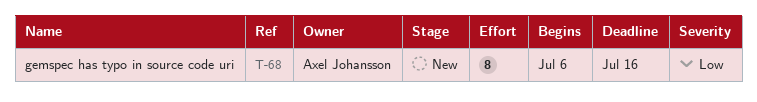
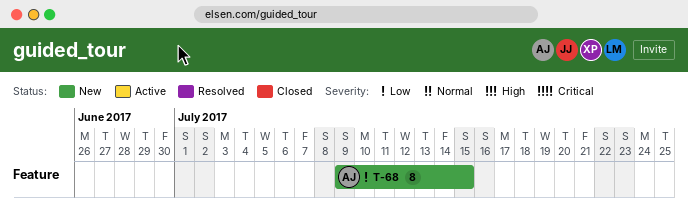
T-68, start: Jul 6 -> Jul 9
T-68, due: Jul 16 -> Jul 15

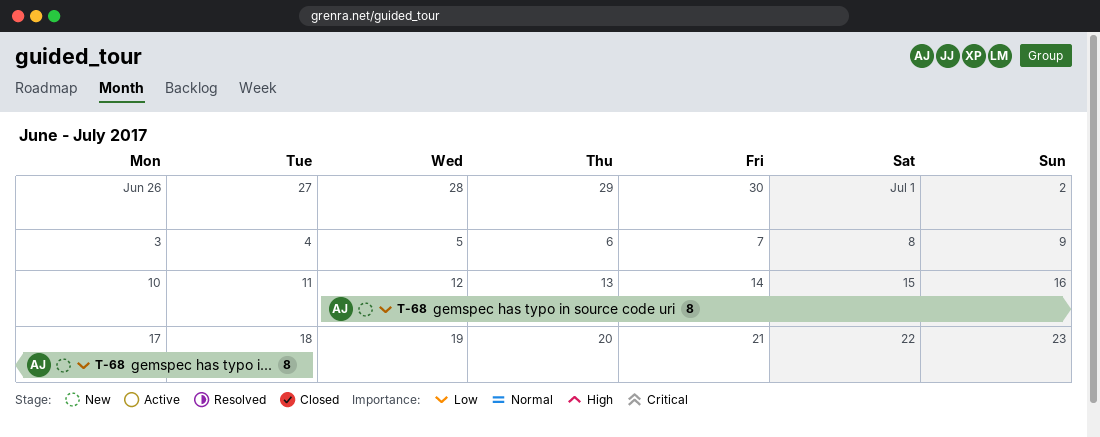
T-68, start: Jul 9 -> Jul 12
T-68, due: Jul 15 -> Jul 18

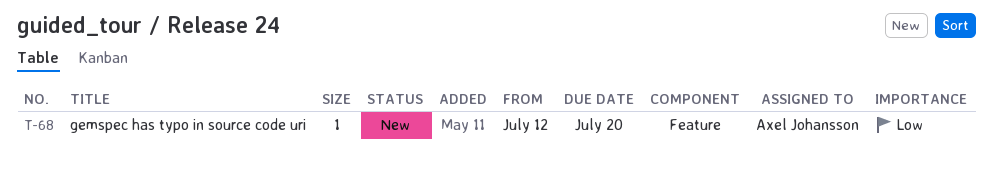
T-68, estimate: 8 -> 1
T-68, due: Jul 18 -> Jul 20

